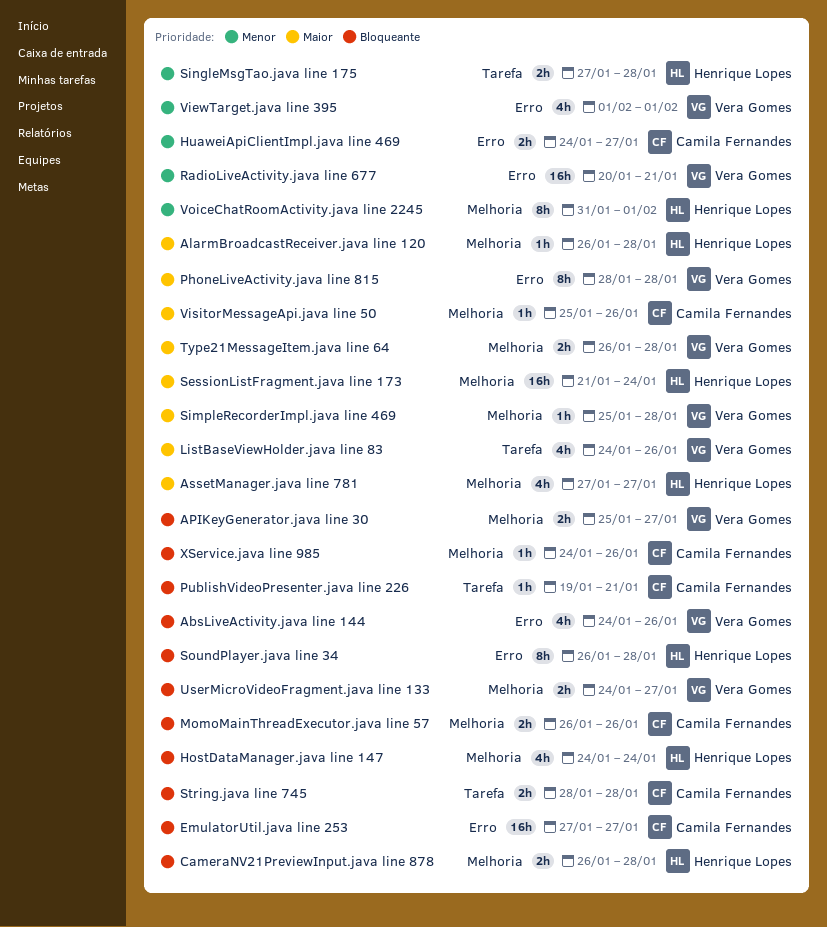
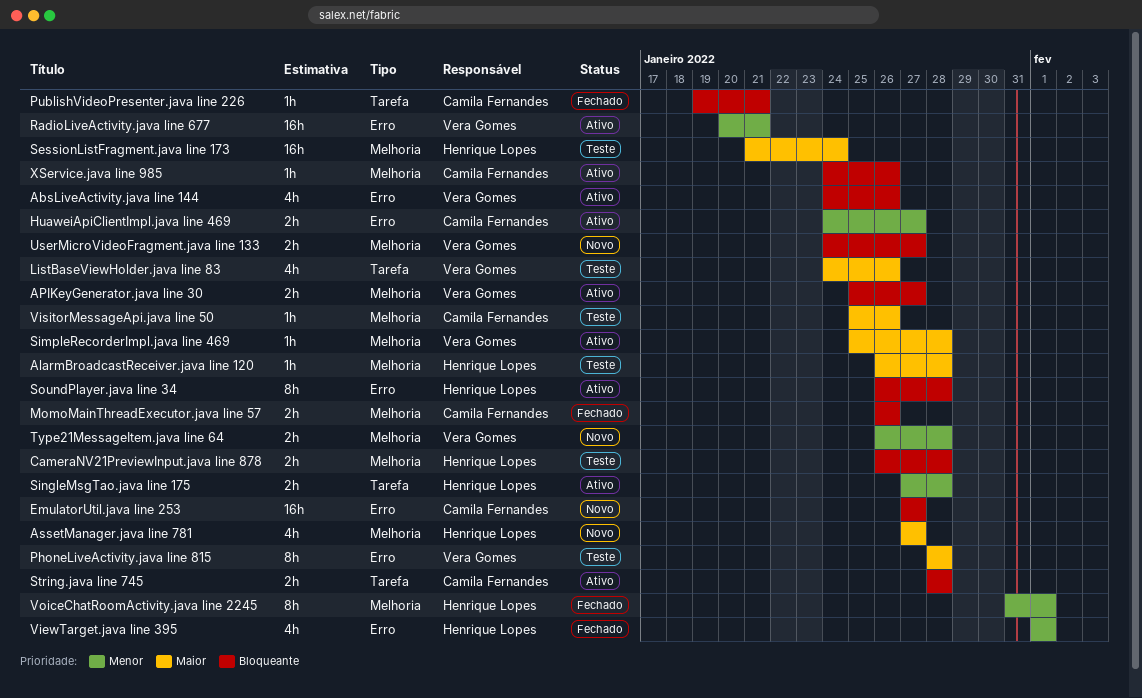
HostDataManager.java line 147: present -> none
Type21MessageItem.java line 64, priority: Maior -> Menor
ViewTarget.java line 395, owner: Vera Gomes -> Henrique Lopes

